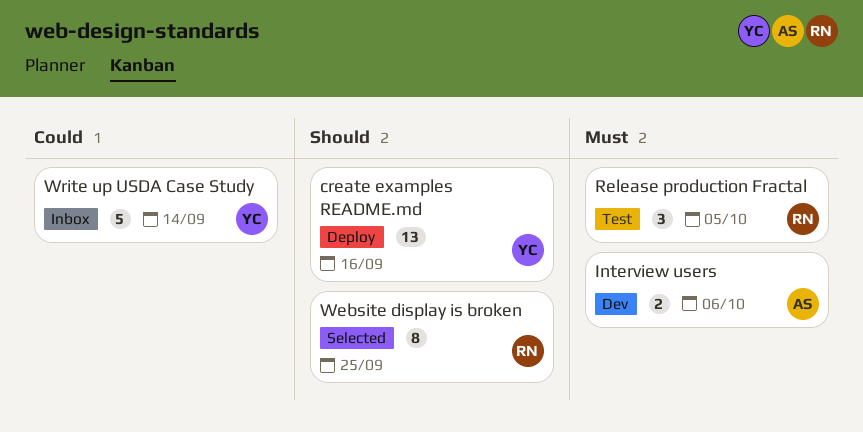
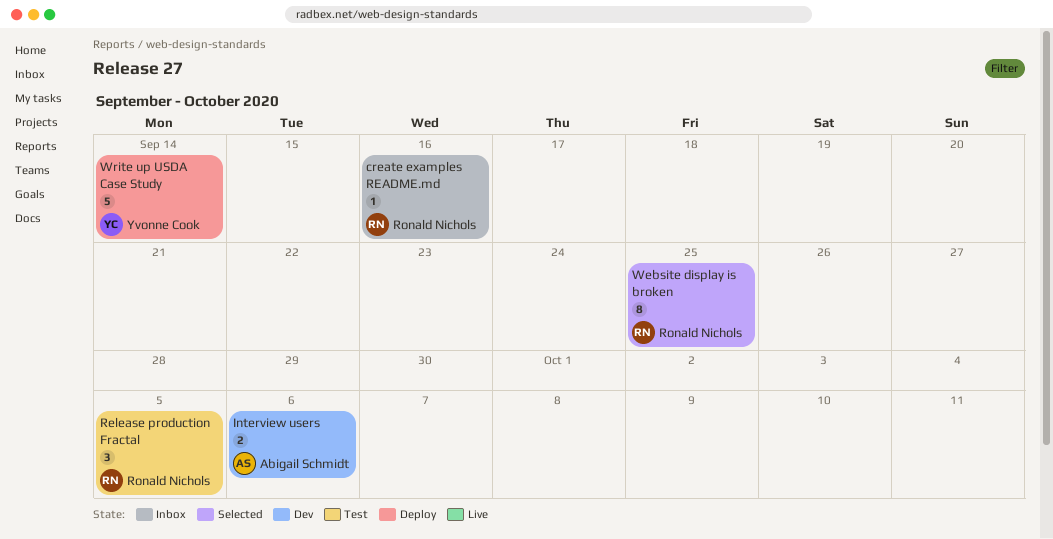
create examples README.md, status: Deploy -> Inbox
create examples README.md, owner: Yvonne Cook -> Ronald Nichols
create examples README.md, estimate: 13 -> 1
Write up USDA Case Study, status: Inbox -> Deploy

